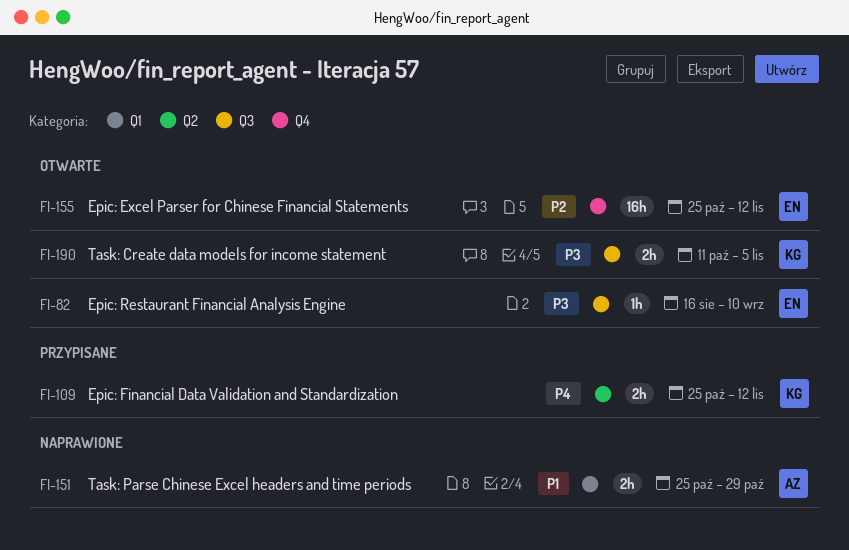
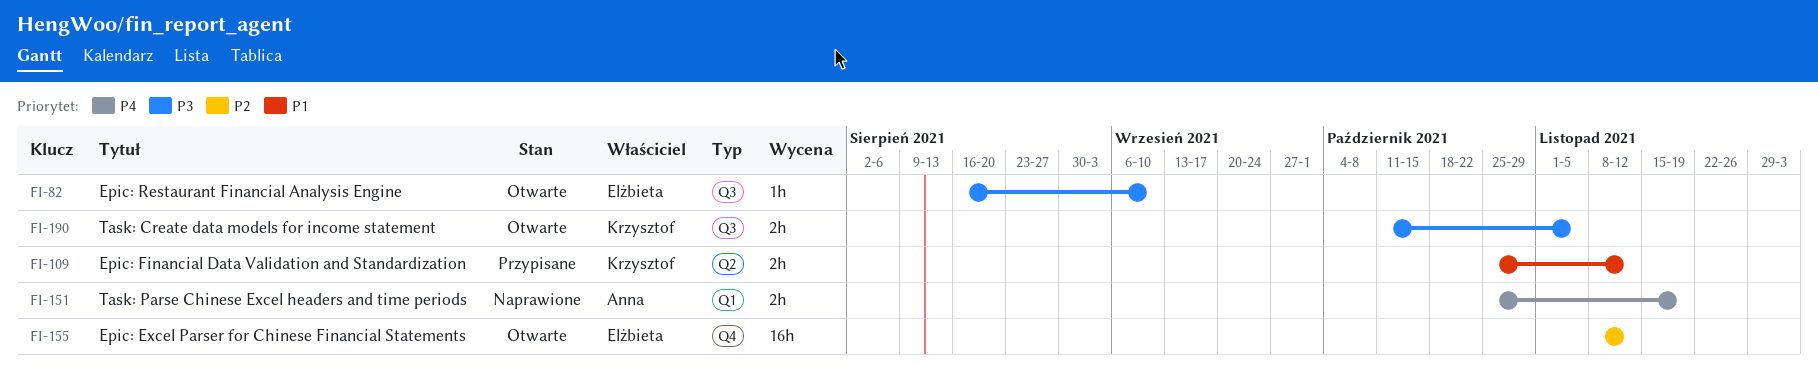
FI-109, priority: P4 -> P1
FI-151, priority: P1 -> P4
FI-151, due: Oct 29 -> Nov 19
FI-155, start: Oct 25 -> Nov 8

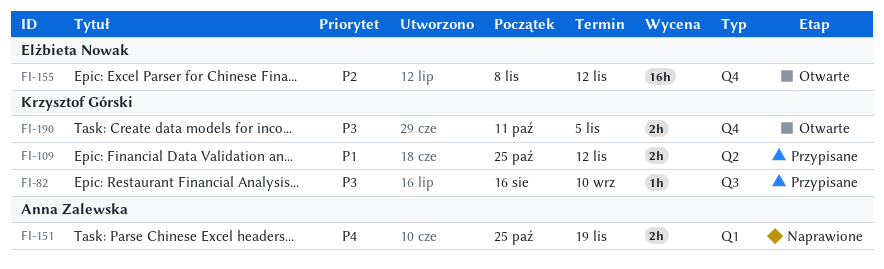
FI-82, status: Otwarte -> Przypisane
FI-82, owner: Elżbieta Nowak -> Krzysztof Górski
FI-190, label: Q3 -> Q4

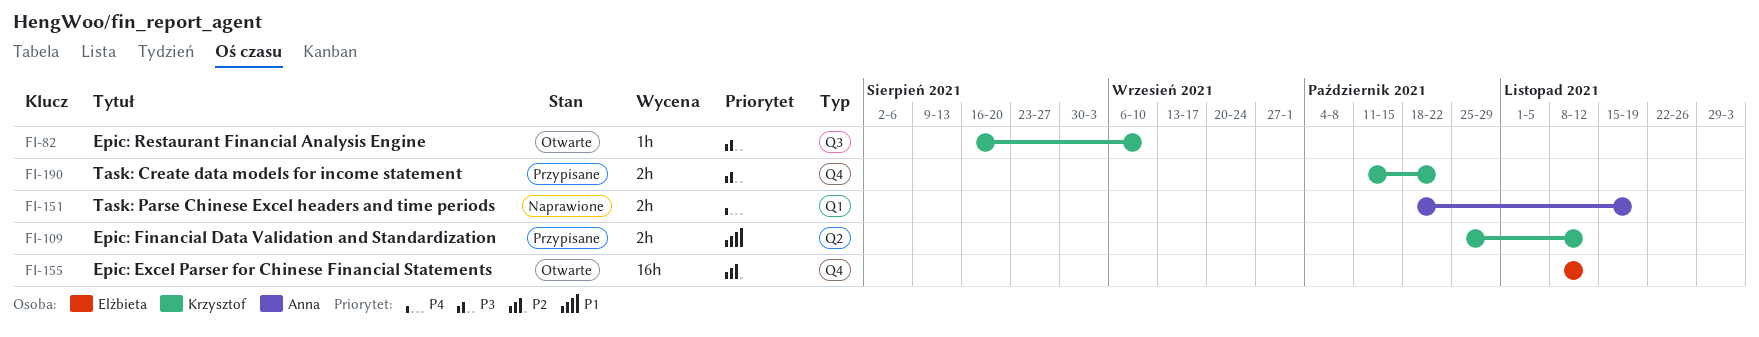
FI-82, status: Przypisane -> Otwarte
FI-151, start: Oct 25 -> Oct 18
FI-190, status: Otwarte -> Przypisane
FI-190, due: Nov 5 -> Oct 22

